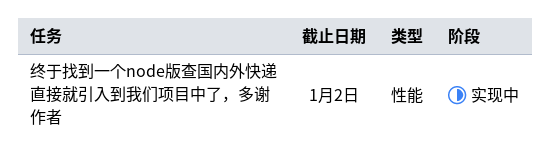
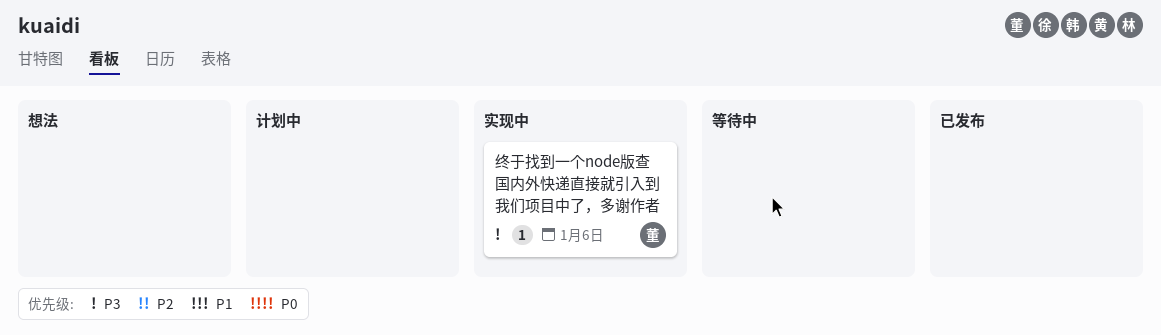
终于找到一个node版查国内外快递直接就引入到我们项目中了，多谢作者, due: Jan 2 -> Jan 6

